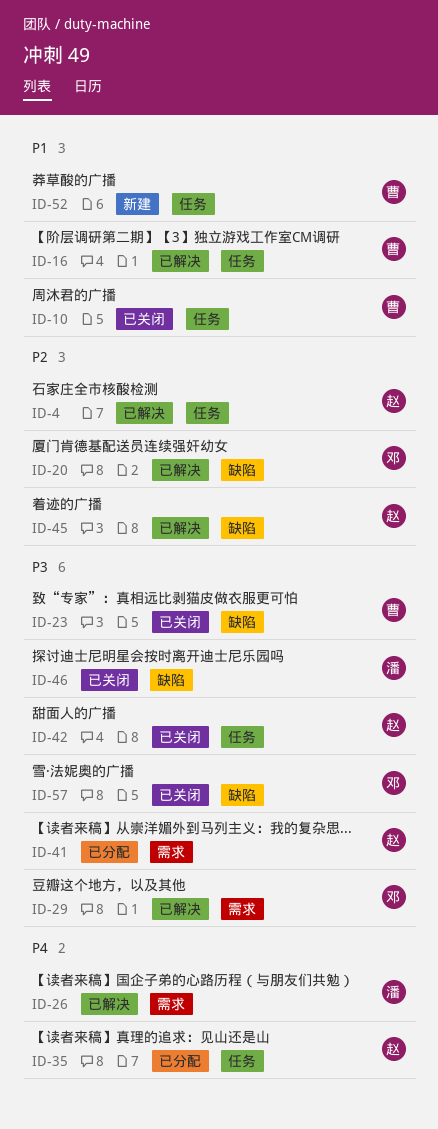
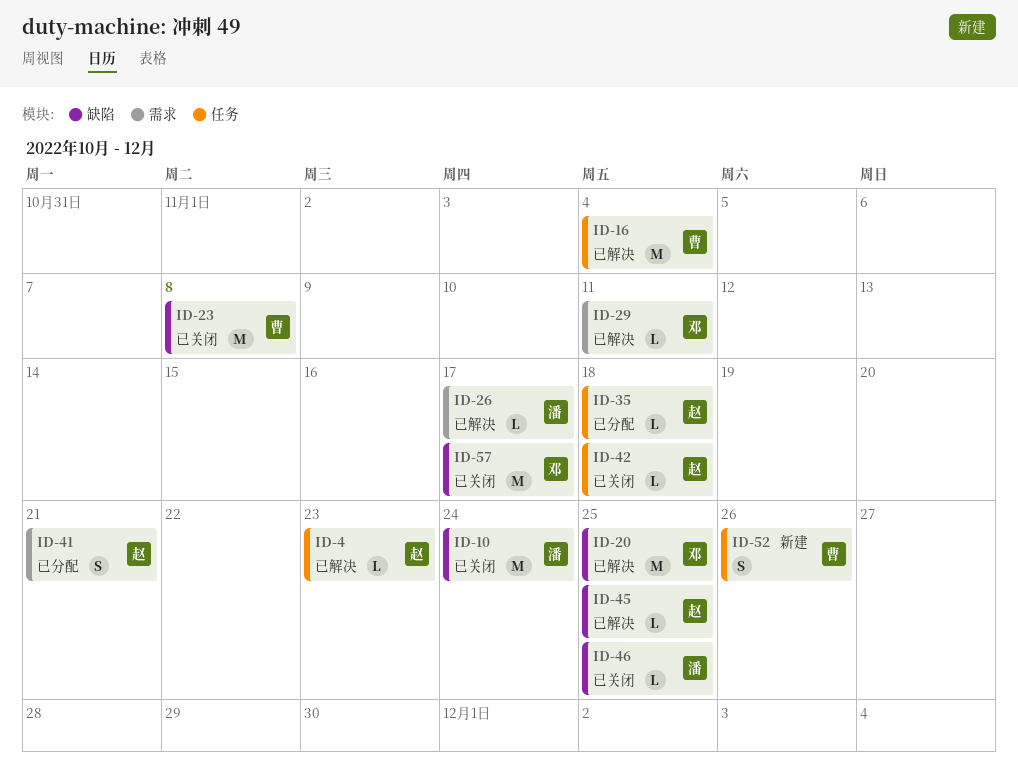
ID-10, owner: 曹 -> 潘
ID-10, label: 任务 -> 缺陷

